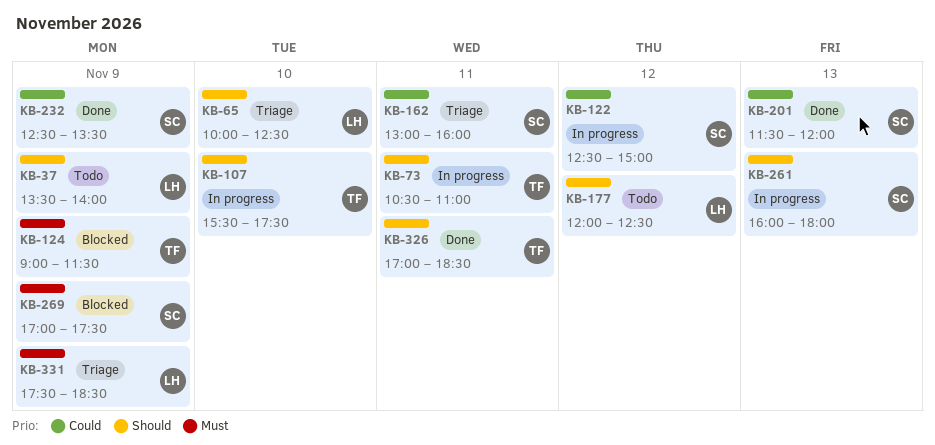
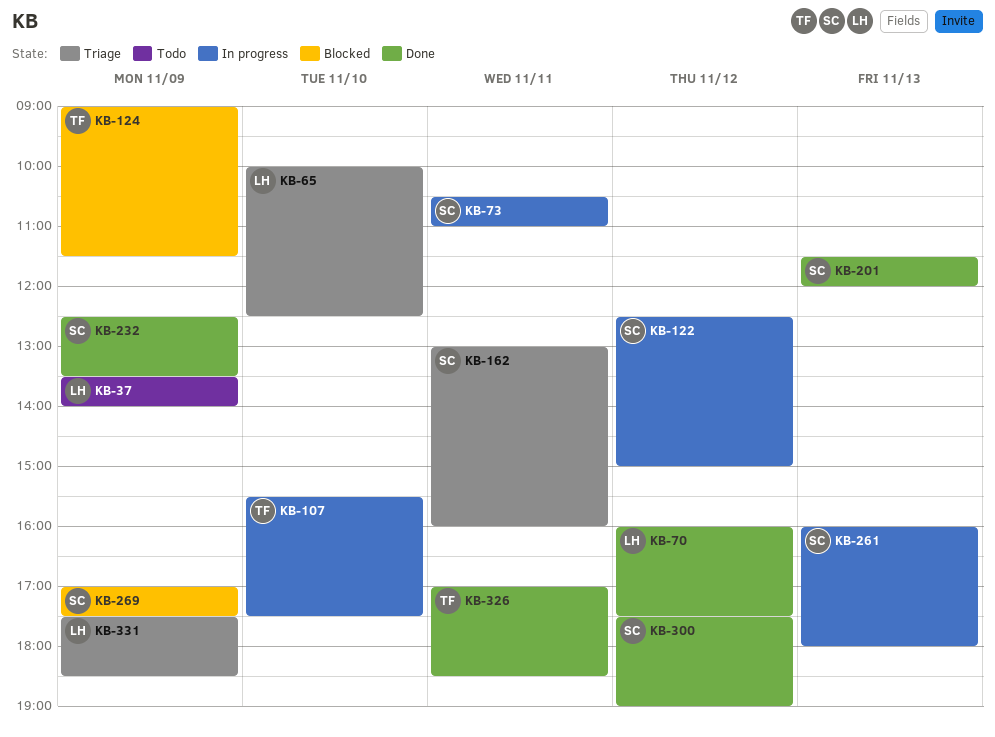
KB-70: none -> present
KB-73, owner: TF -> SC
KB-177: present -> none
KB-300: none -> present

